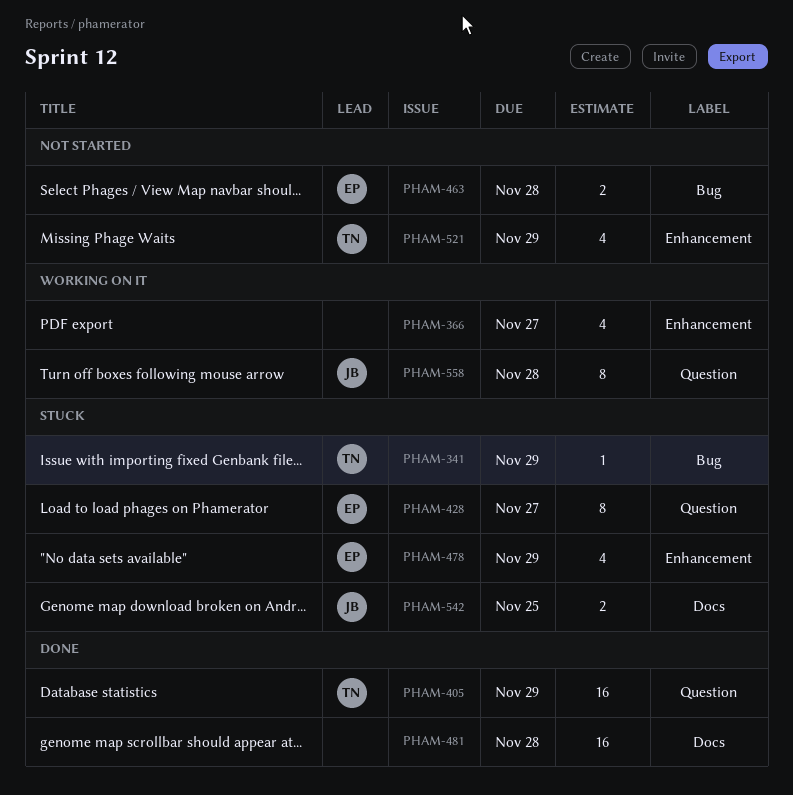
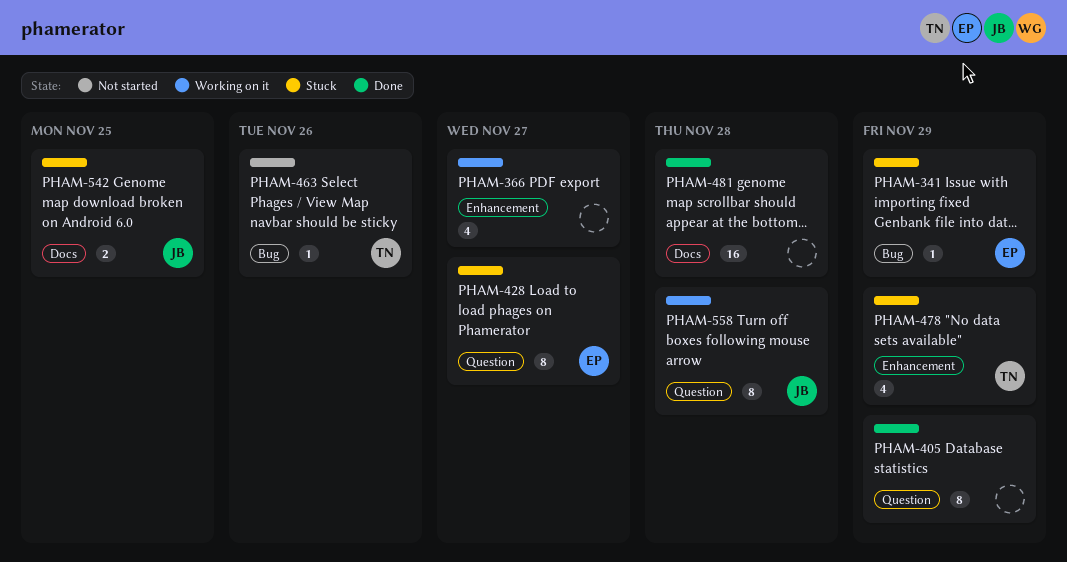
PHAM-341, owner: TN -> EP
PHAM-405, owner: TN -> none
PHAM-405, estimate: 16 -> 8
PHAM-463, owner: EP -> TN
PHAM-463, estimate: 2 -> 1
PHAM-463, due: Nov 28 -> Nov 26
PHAM-478, owner: EP -> TN
PHAM-521: present -> none

